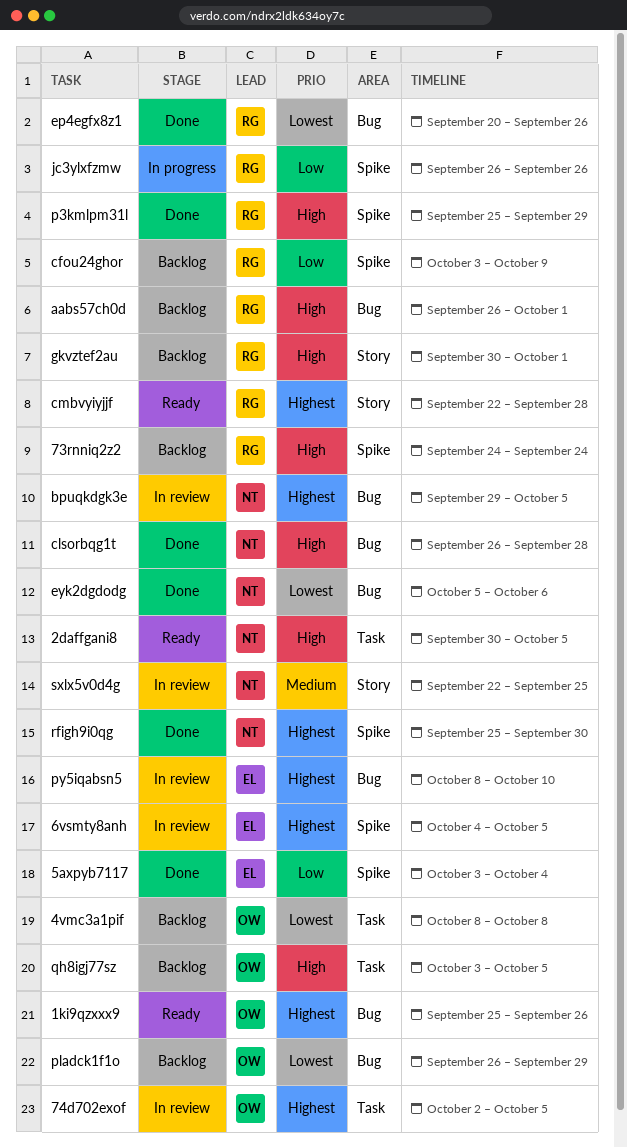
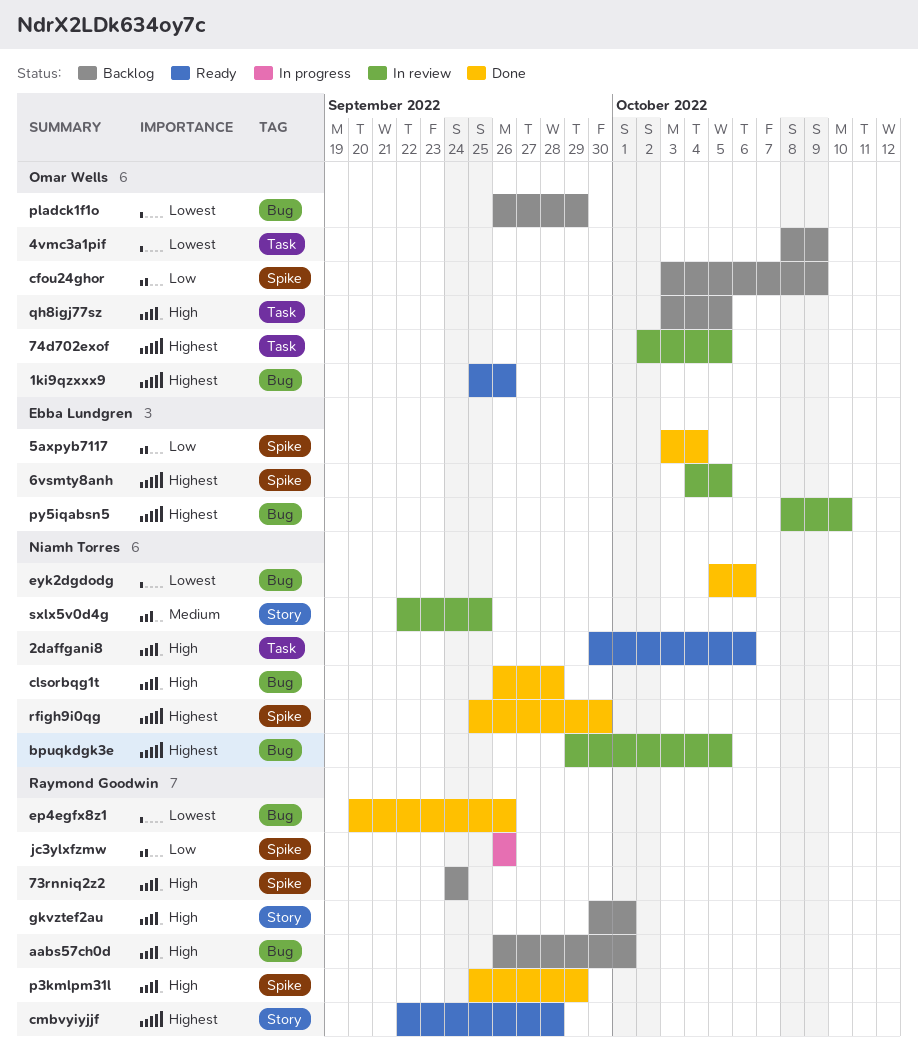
2daffgani8, due: Oct 5 -> Oct 6
4vmc3a1pif, due: Oct 8 -> Oct 9
cfou24ghor, owner: Raymond Goodwin -> Omar Wells

